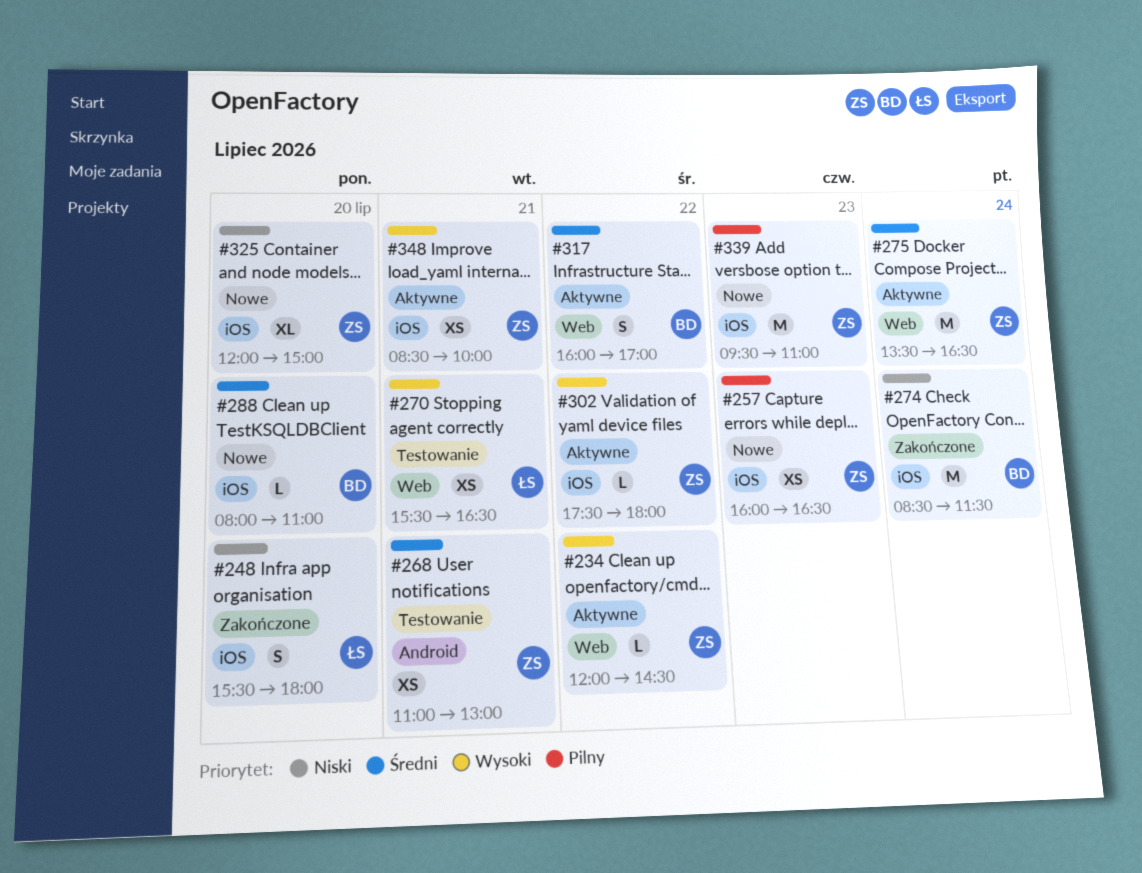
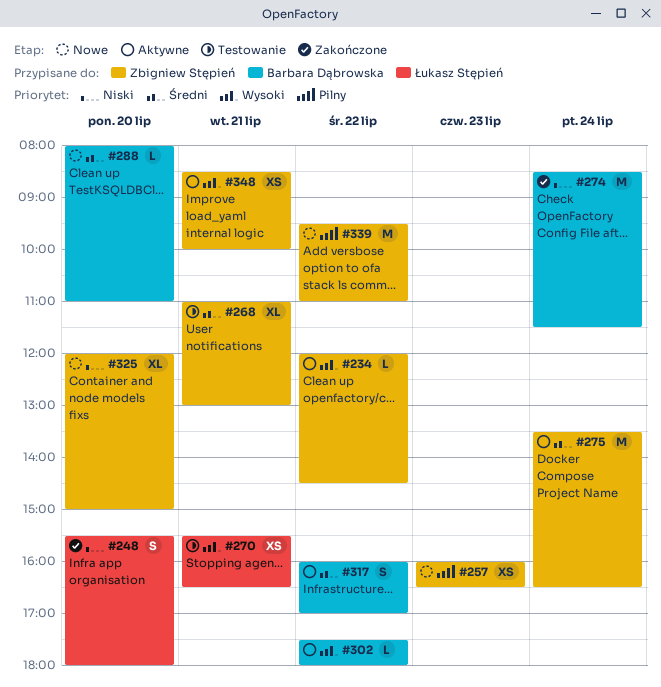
#268, estimate: XS -> XL
#302, owner: Zbigniew Stępień -> Barbara Dąbrowska
#339, day: Jul 23 -> Jul 22

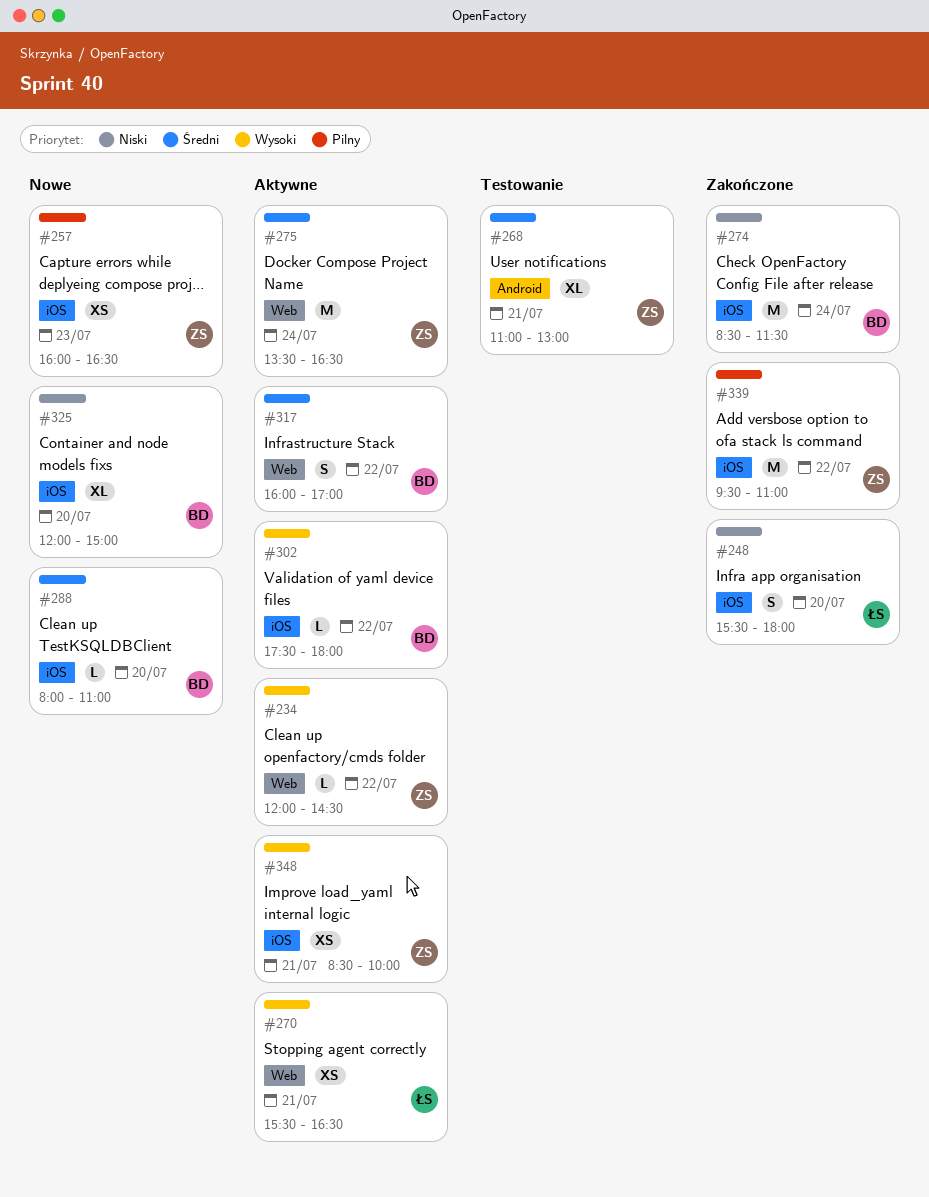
#270, status: Testowanie -> Aktywne
#325, owner: Zbigniew Stępień -> Barbara Dąbrowska
#339, status: Nowe -> Zakończone

